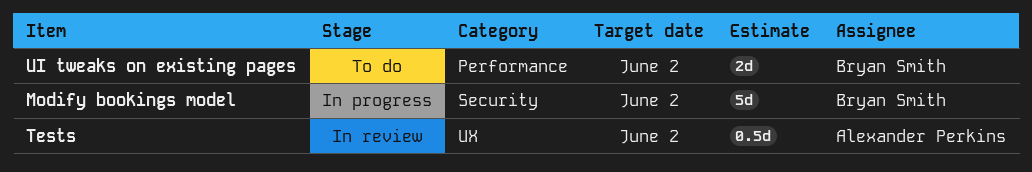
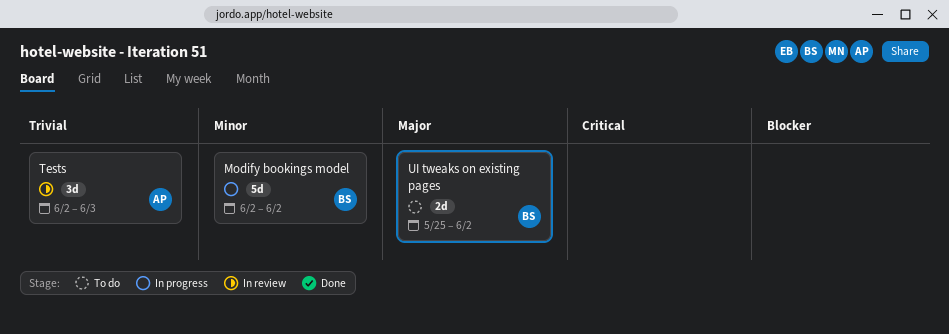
Tests, estimate: 0.5d -> 3d
Tests, due: Jun 2 -> Jun 3

